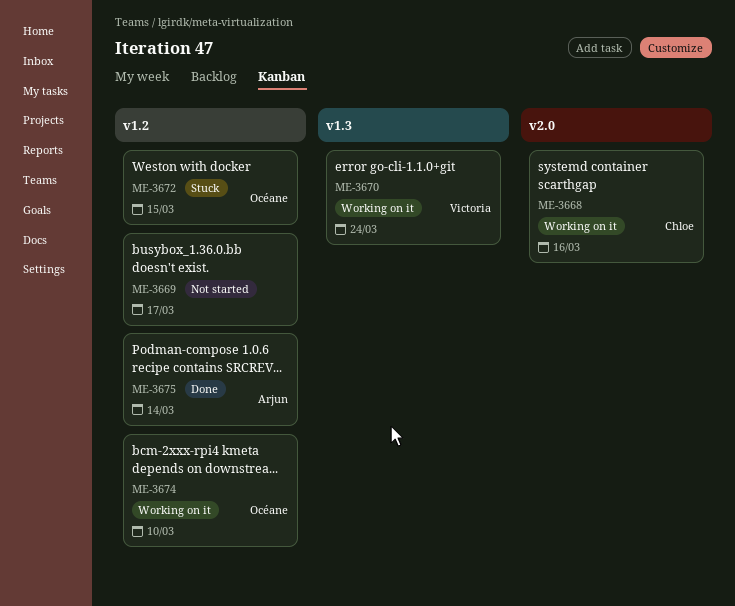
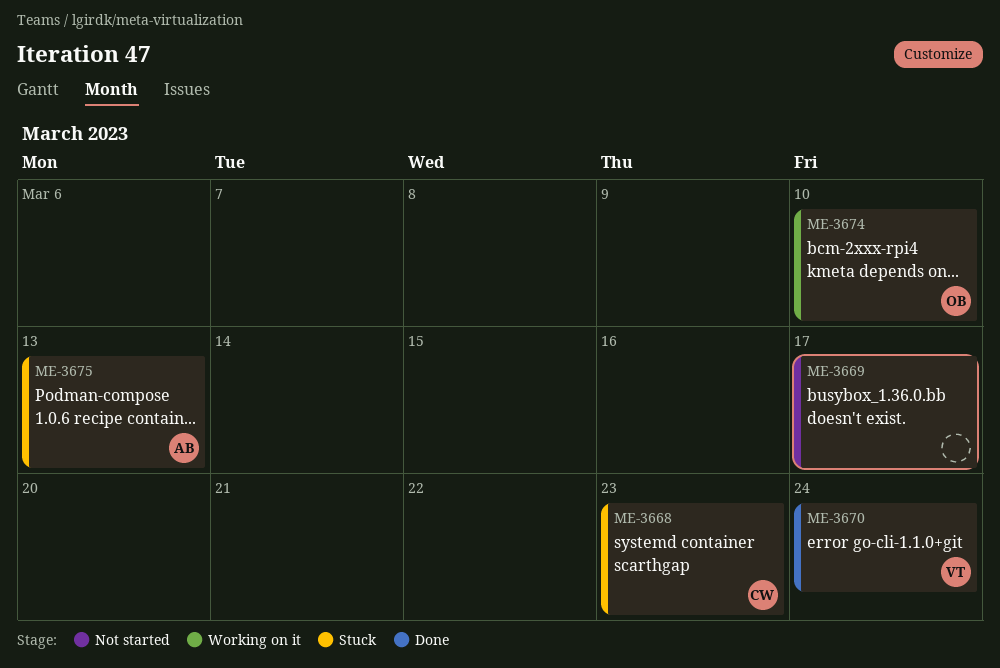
ME-3668, status: Working on it -> Stuck
ME-3668, due: Mar 16 -> Mar 23
ME-3670, status: Working on it -> Done
ME-3672: present -> none
ME-3675, status: Done -> Stuck
ME-3675, due: Mar 14 -> Mar 13

